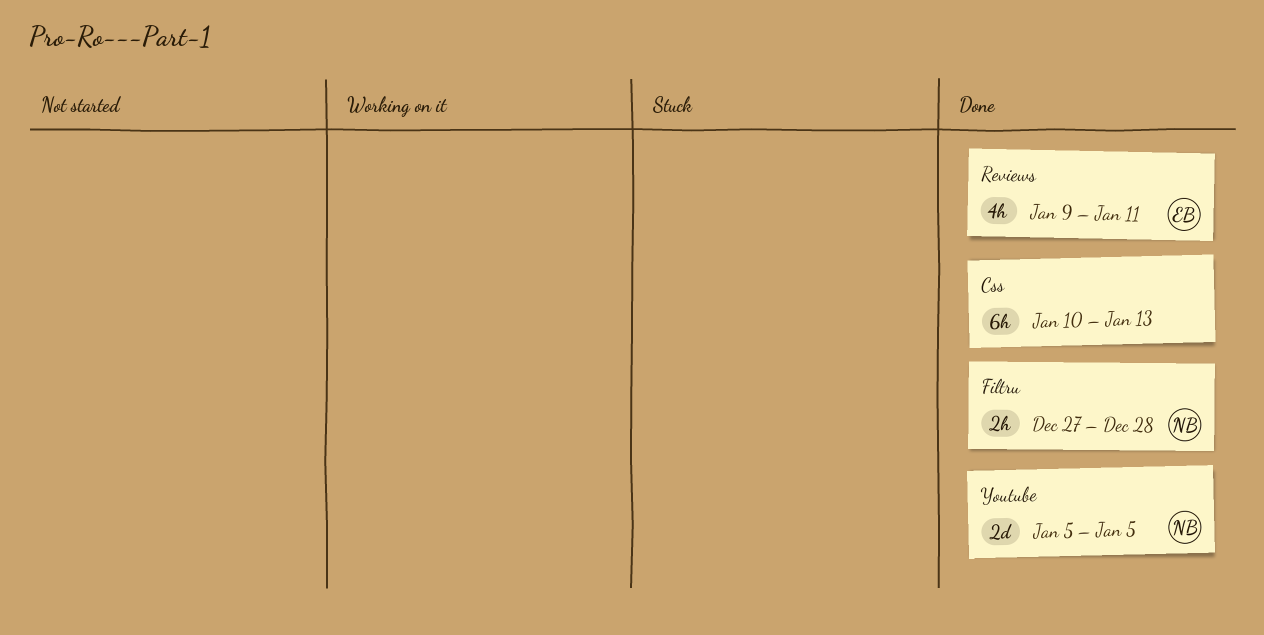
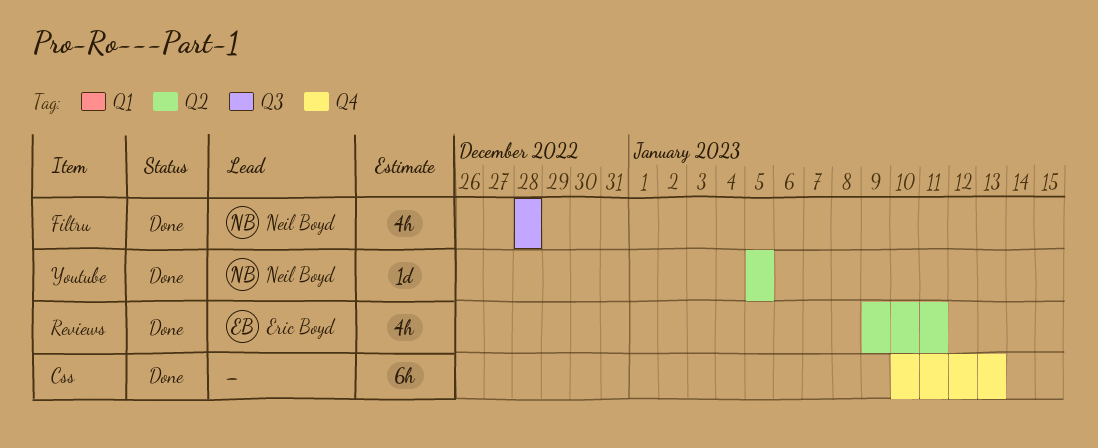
Filtru, estimate: 2h -> 4h
Filtru, start: Dec 27 -> Dec 28
Youtube, estimate: 2d -> 1d

